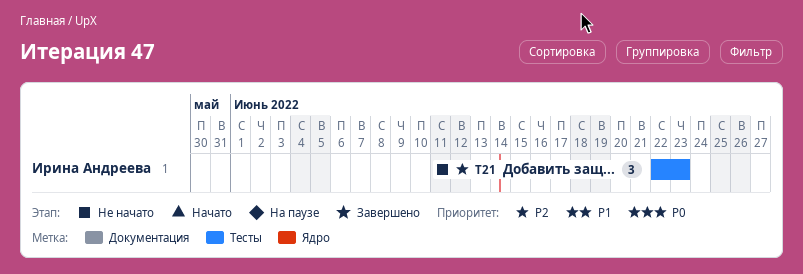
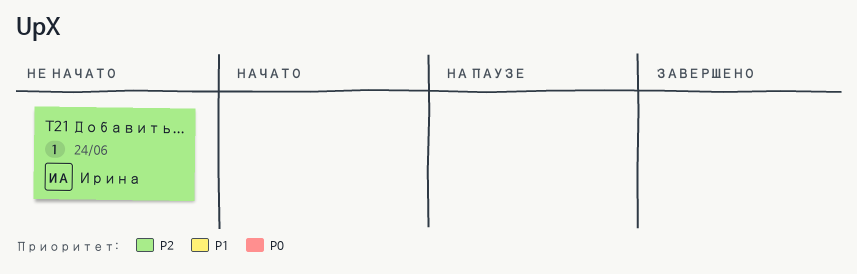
T21, estimate: 3 -> 1
T21, due: Jun 23 -> Jun 24

